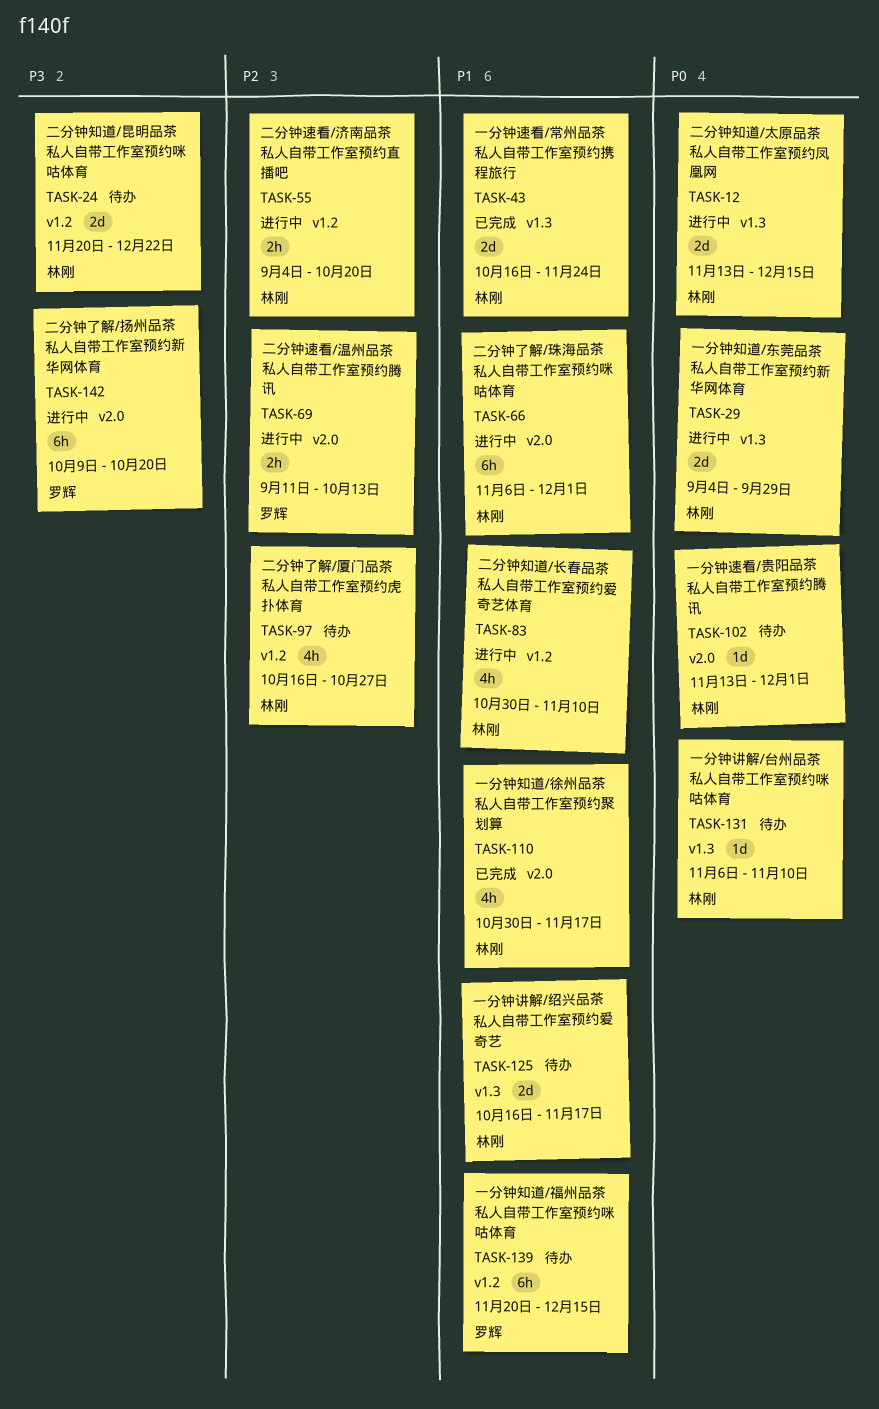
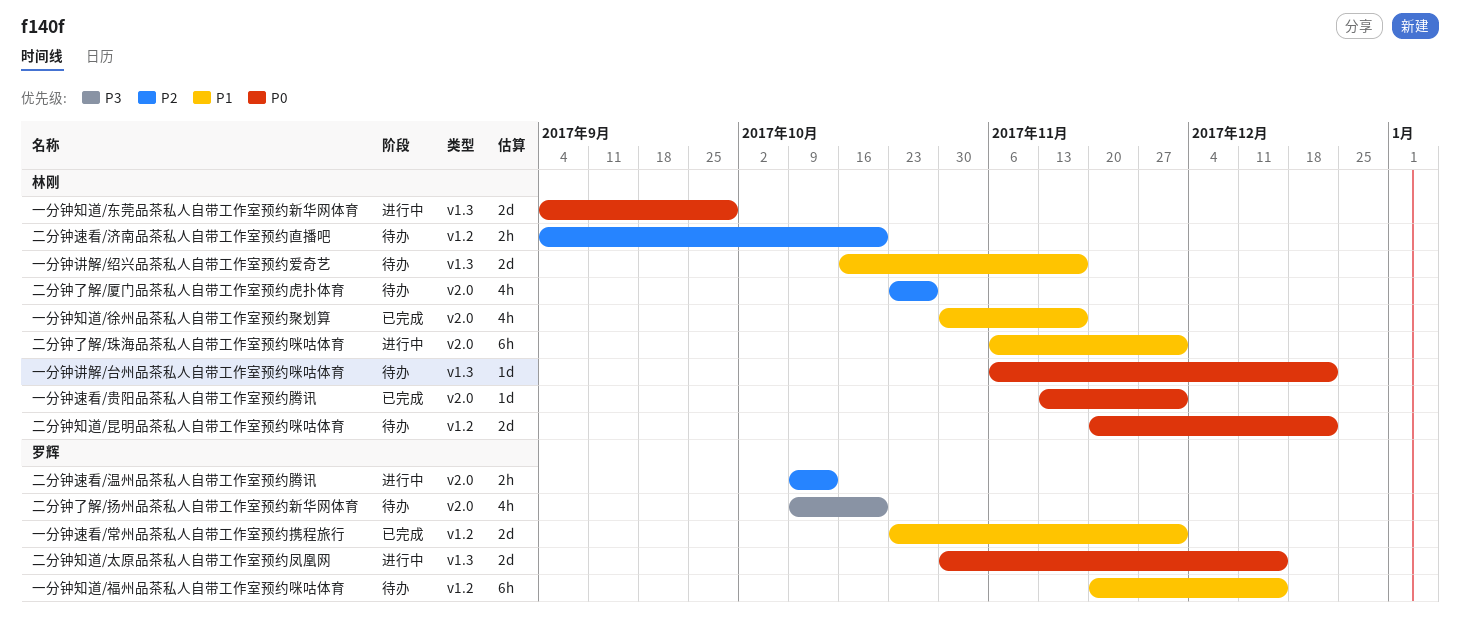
一分钟讲解/台州品茶私人自带工作室预约咪咕体育, due: Nov 10 -> Dec 22
一分钟速看/常州品茶私人自带工作室预约携程旅行, owner: 林刚 -> 罗辉
一分钟速看/常州品茶私人自带工作室预约携程旅行, label: v1.3 -> v1.2
一分钟速看/常州品茶私人自带工作室预约携程旅行, start: Oct 16 -> Oct 23
一分钟速看/常州品茶私人自带工作室预约携程旅行, due: Nov 24 -> Dec 1
一分钟速看/贵阳品茶私人自带工作室预约腾讯, status: 待办 -> 已完成
二分钟了解/厦门品茶私人自带工作室预约虎扑体育, label: v1.2 -> v2.0
二分钟了解/厦门品茶私人自带工作室预约虎扑体育, start: Oct 16 -> Oct 23
二分钟了解/扬州品茶私人自带工作室预约新华网体育, status: 进行中 -> 待办
二分钟了解/扬州品茶私人自带工作室预约新华网体育, estimate: 6h -> 4h
二分钟知道/太原品茶私人自带工作室预约凤凰网, owner: 林刚 -> 罗辉
二分钟知道/太原品茶私人自带工作室预约凤凰网, start: Nov 13 -> Oct 30
二分钟知道/昆明品茶私人自带工作室预约咪咕体育, priority: P3 -> P0
二分钟知道/长春品茶私人自带工作室预约爱奇艺体育: present -> none
二分钟速看/济南品茶私人自带工作室预约直播吧, status: 进行中 -> 待办
二分钟速看/温州品茶私人自带工作室预约腾讯, start: Sep 11 -> Oct 9

